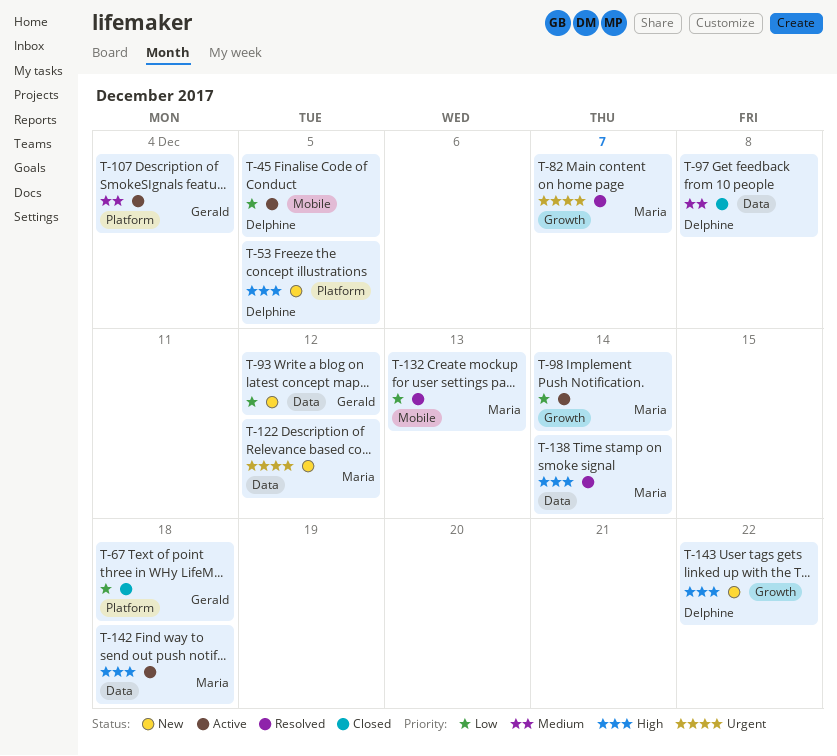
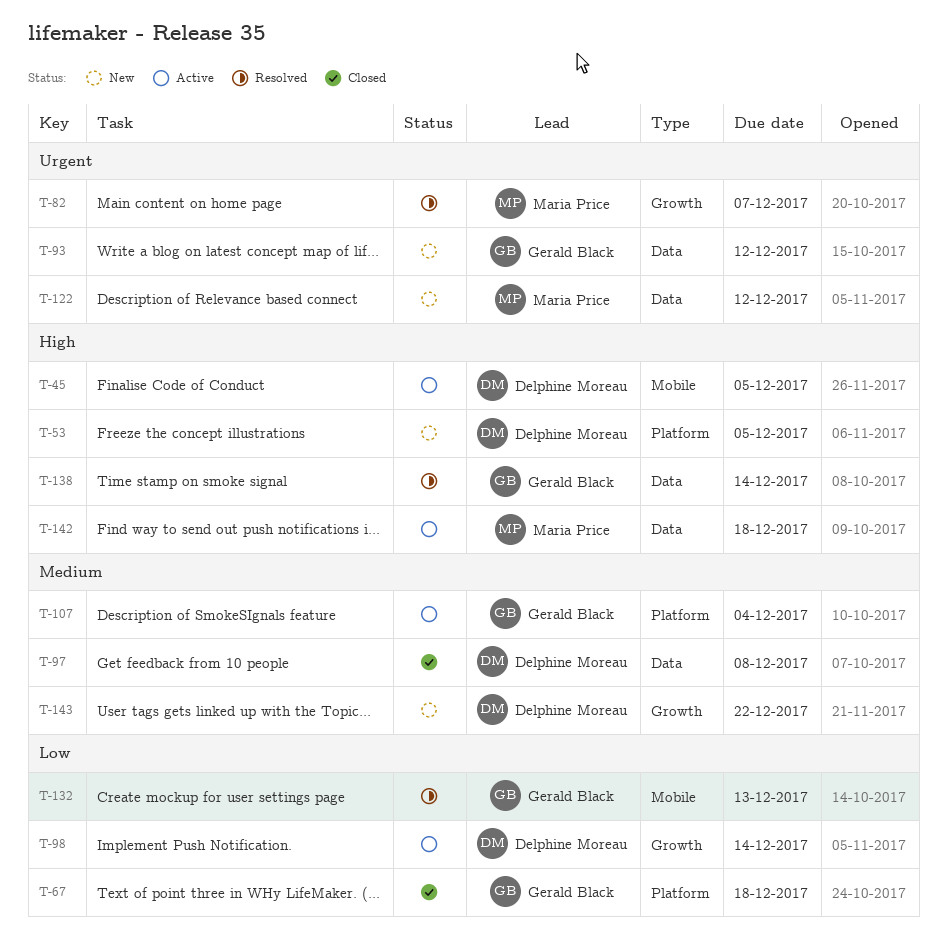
T-45, priority: Low -> High
T-93, priority: Low -> Urgent
T-98, owner: Maria Price -> Delphine Moreau
T-132, owner: Maria Price -> Gerald Black
T-138, owner: Maria Price -> Gerald Black
T-143, priority: High -> Medium

